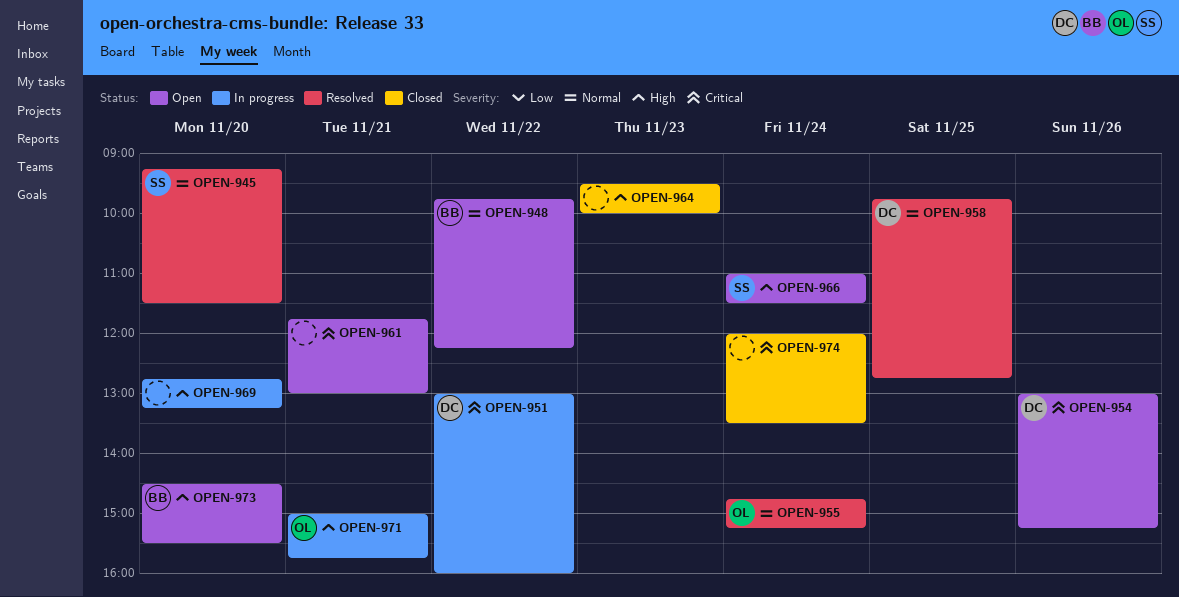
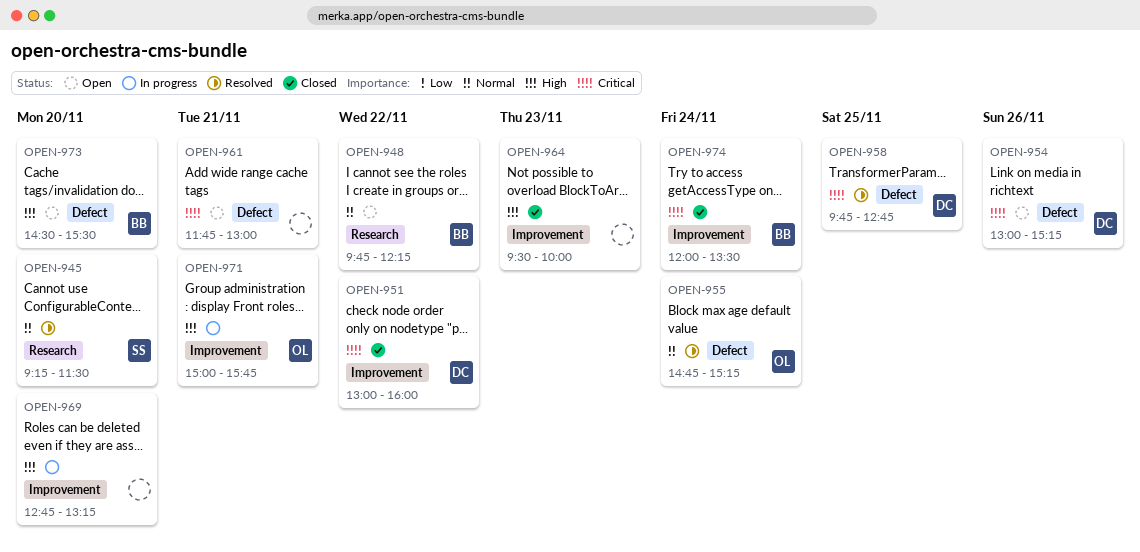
OPEN-951, status: In progress -> Closed
OPEN-958, priority: Normal -> Critical
OPEN-966: present -> none
OPEN-974, owner: none -> BB

